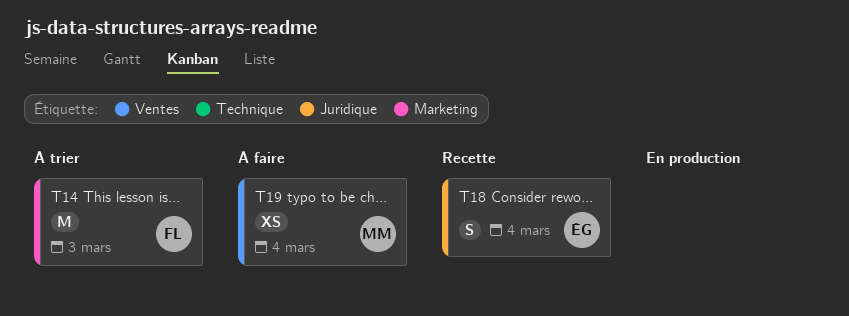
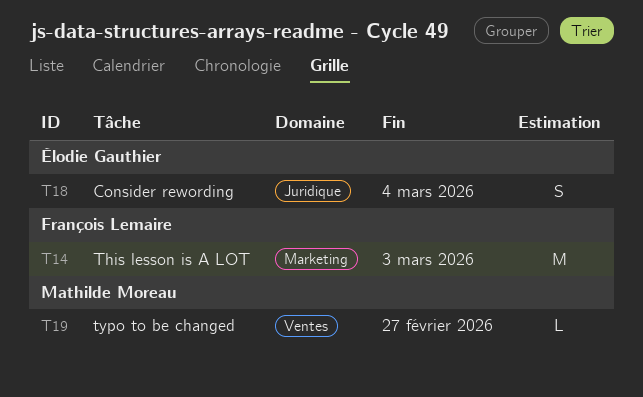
T19, estimate: XS -> L
T19, due: Mar 4 -> Feb 27

